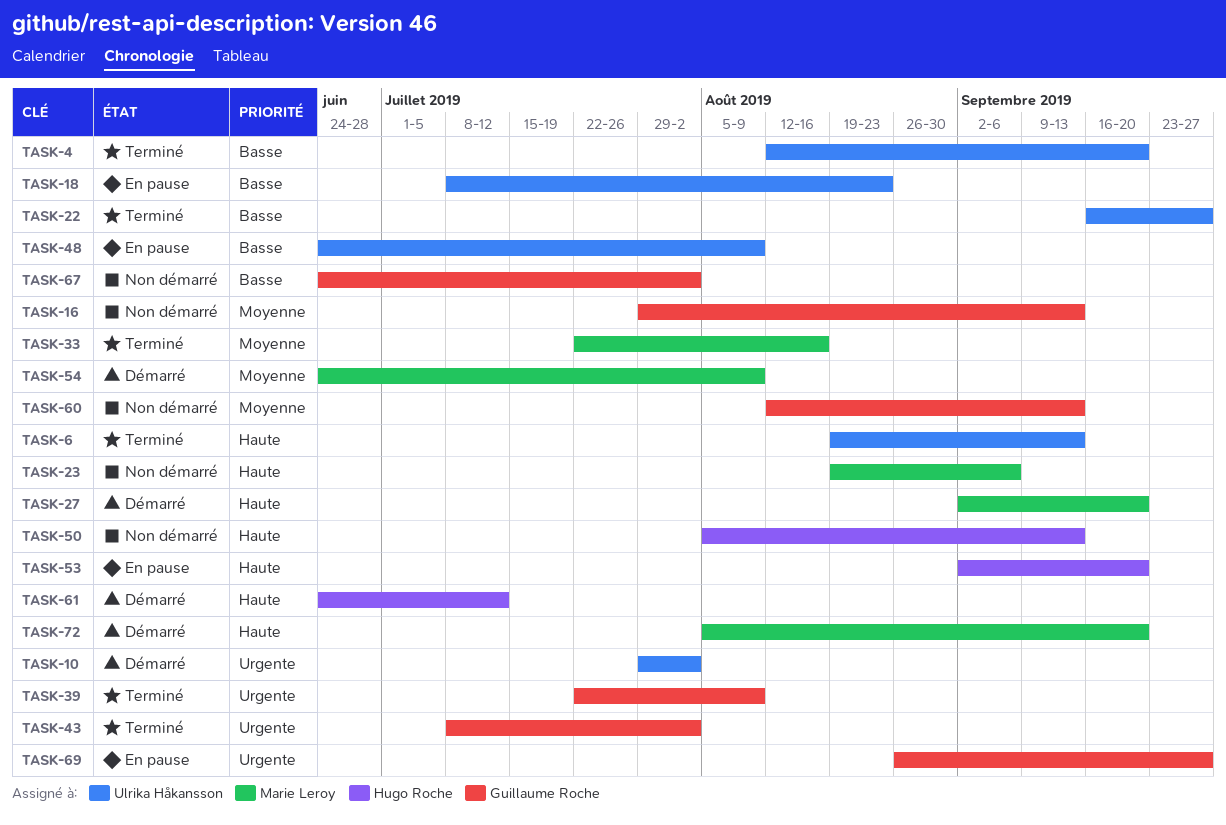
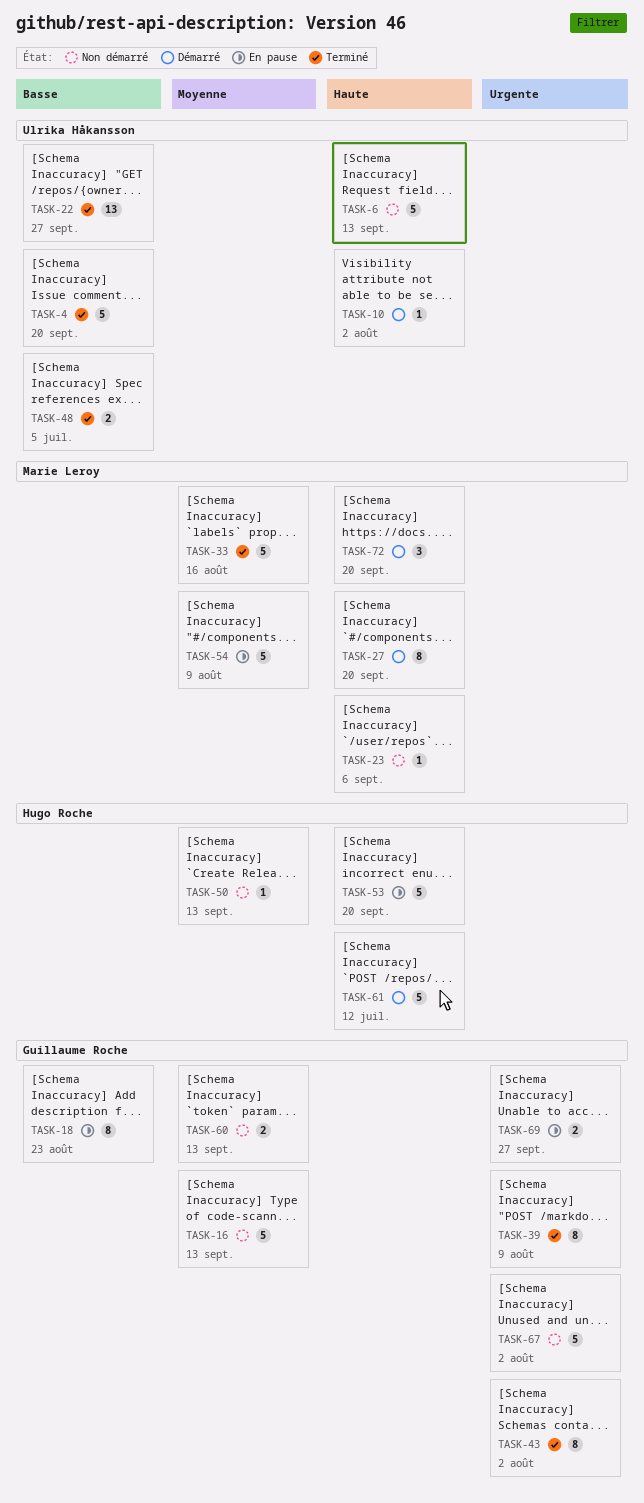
TASK-6, status: Terminé -> Non démarré
TASK-10, priority: Urgente -> Haute
TASK-18, owner: Ulrika Håkansson -> Guillaume Roche
TASK-48, status: En pause -> Terminé
TASK-48, due: Aug 9 -> Jul 5
TASK-50, priority: Haute -> Moyenne
TASK-54, status: Démarré -> En pause
TASK-67, priority: Basse -> Urgente

